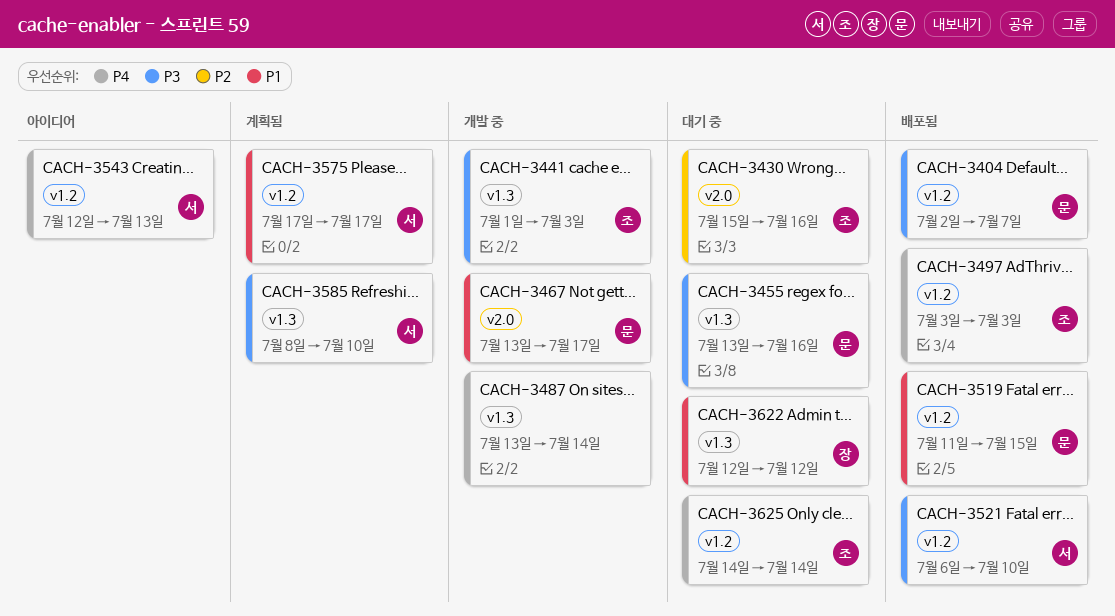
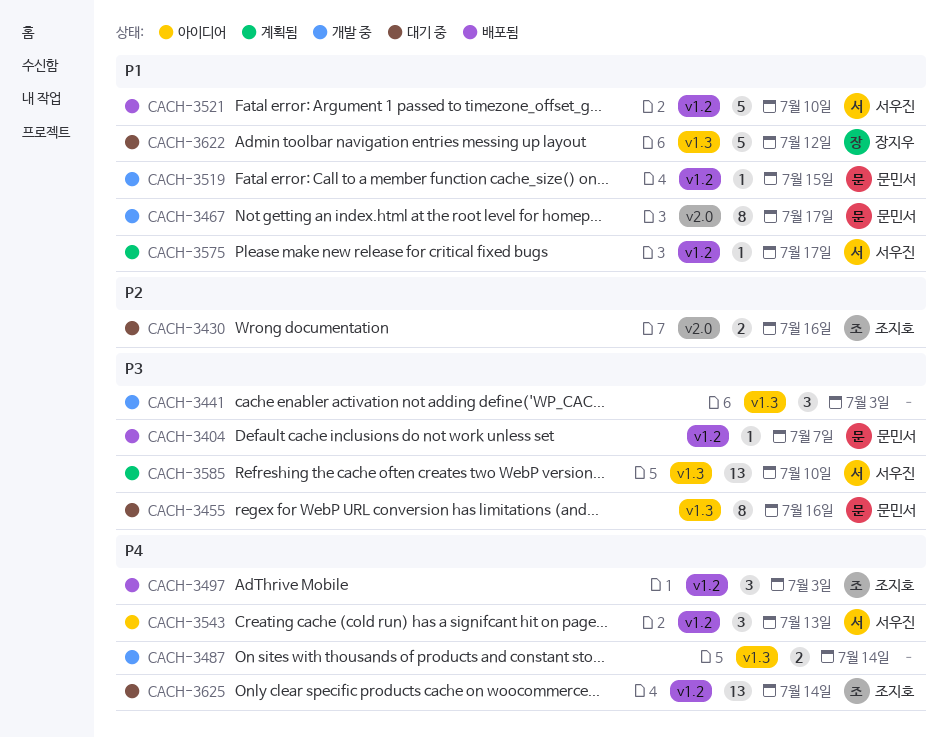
CACH-3441, owner: 조지호 -> none
CACH-3519, status: 배포됨 -> 개발 중
CACH-3521, priority: P3 -> P1

